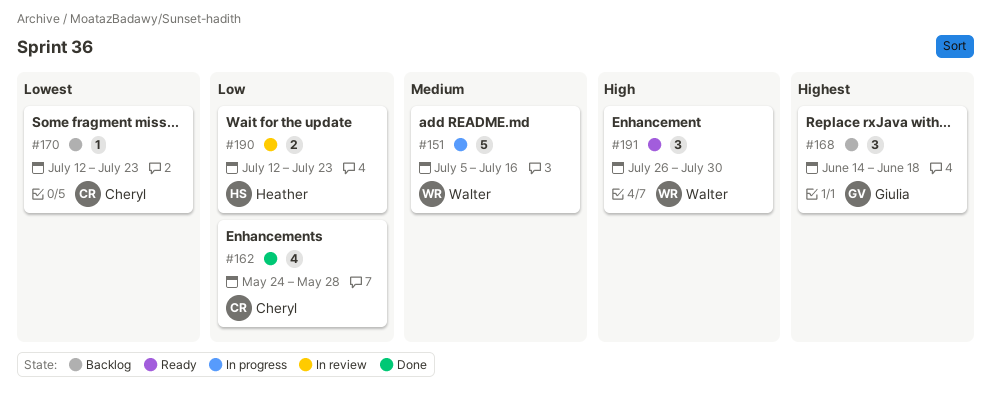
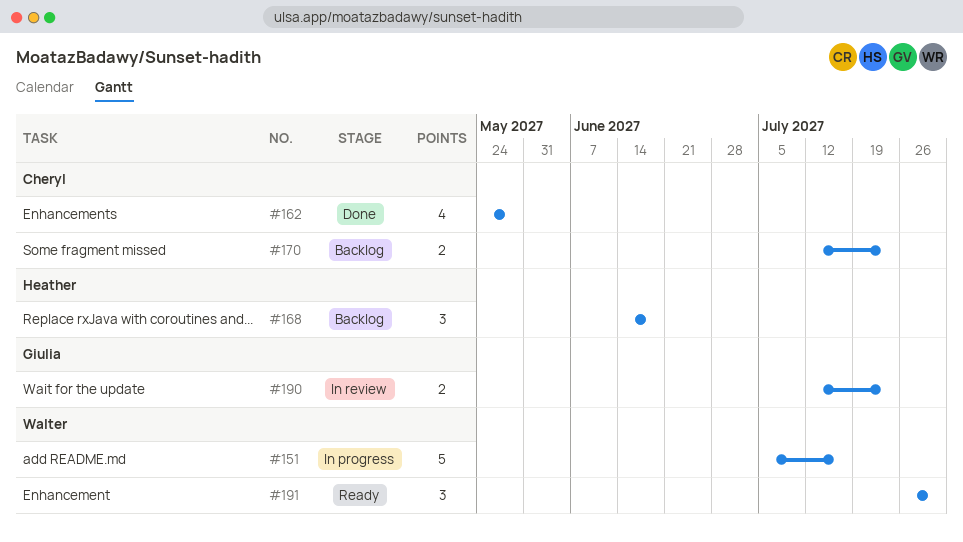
#168, owner: Giulia -> Heather
#170, estimate: 1 -> 2
#190, owner: Heather -> Giulia

